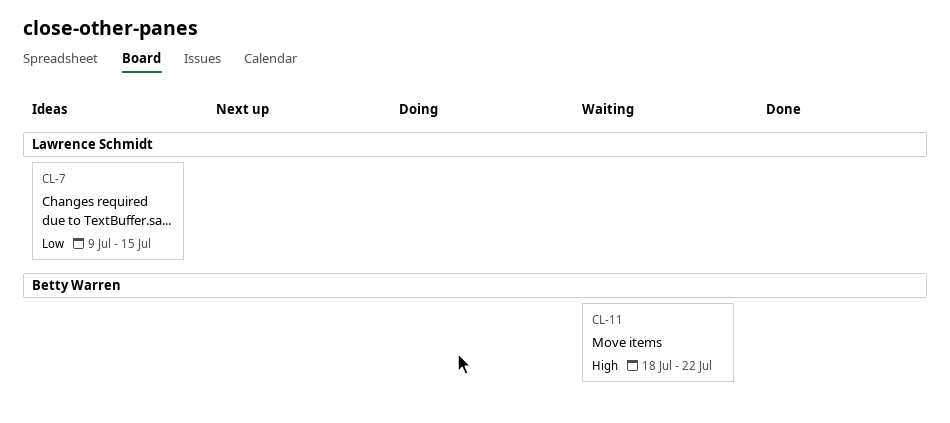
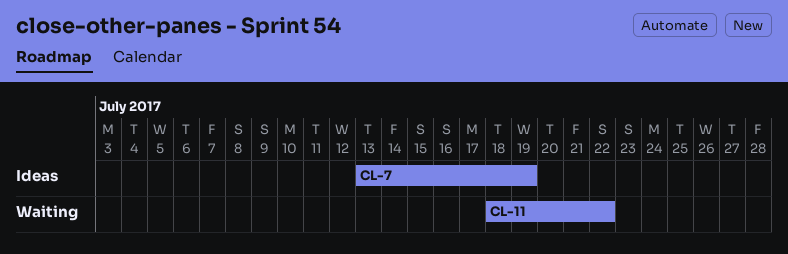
CL-7, start: Jul 9 -> Jul 13
CL-7, due: Jul 15 -> Jul 19

